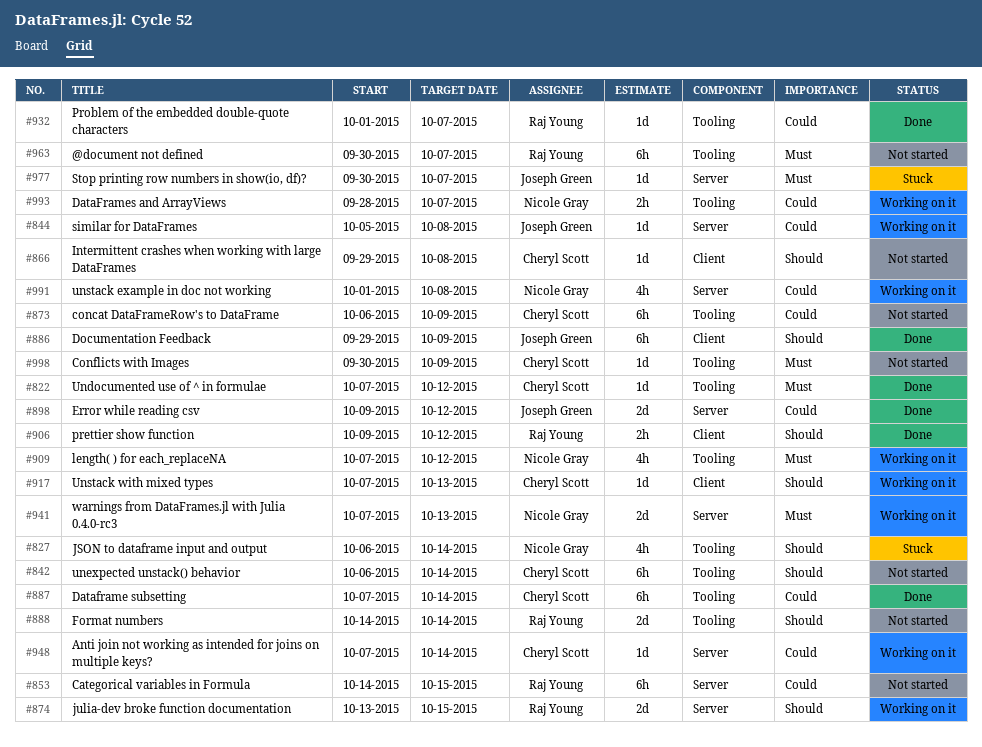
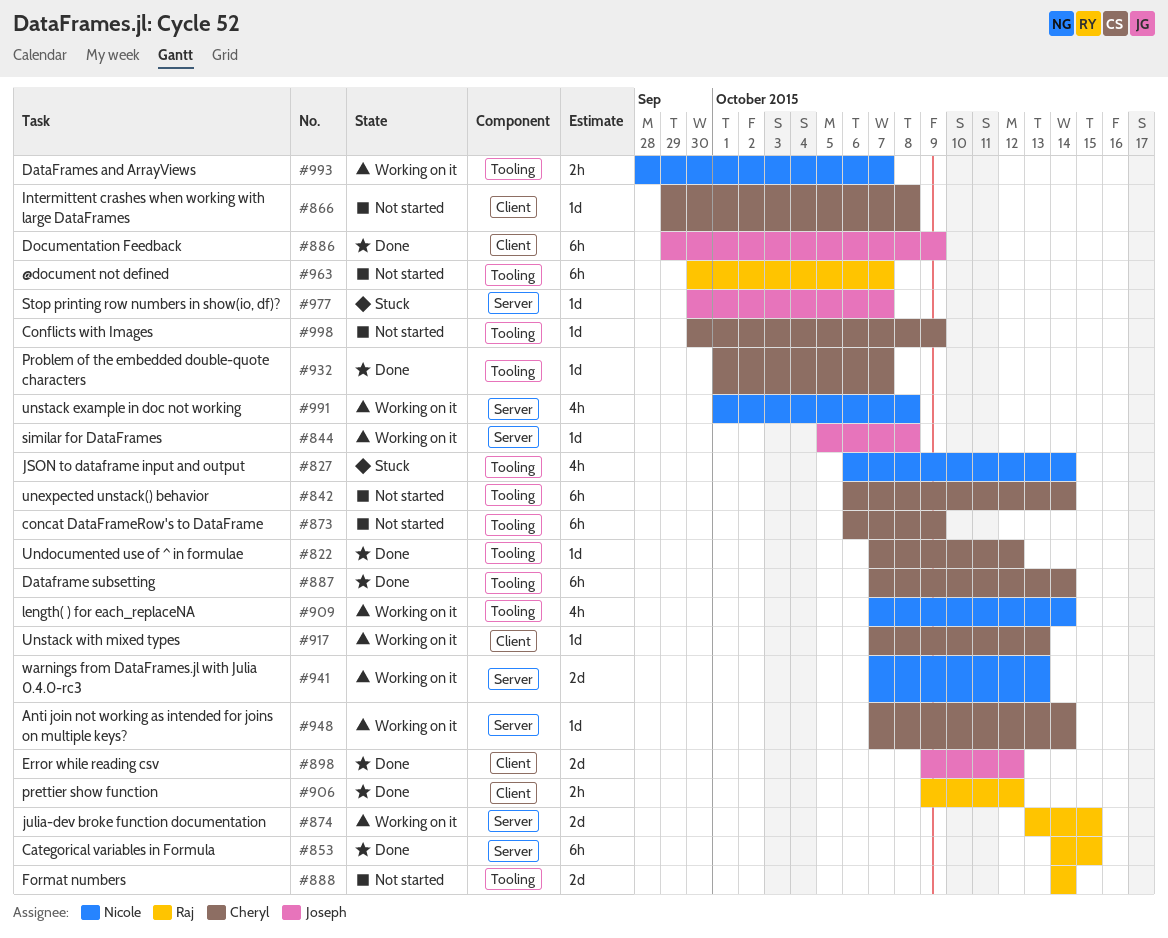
#853, status: Not started -> Done
#898, label: Server -> Client
#909, due: Oct 12 -> Oct 14
#932, owner: Raj Young -> Cheryl Scott

